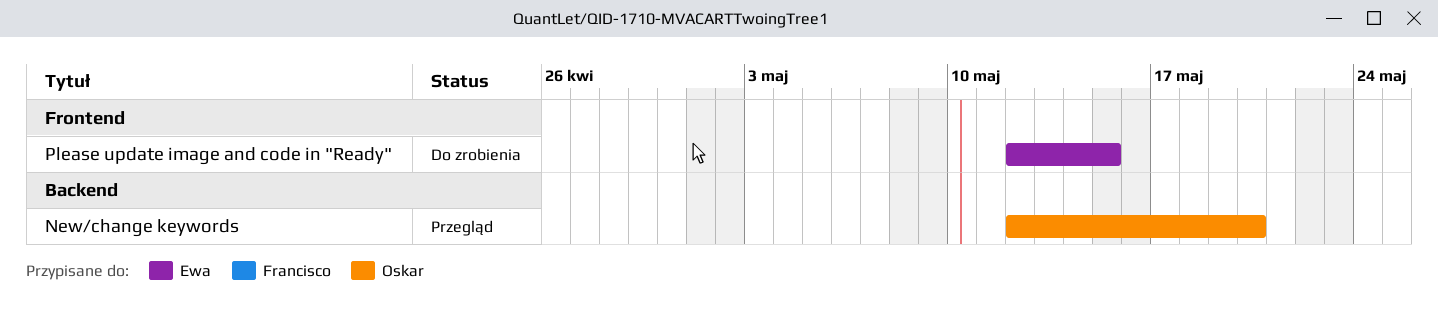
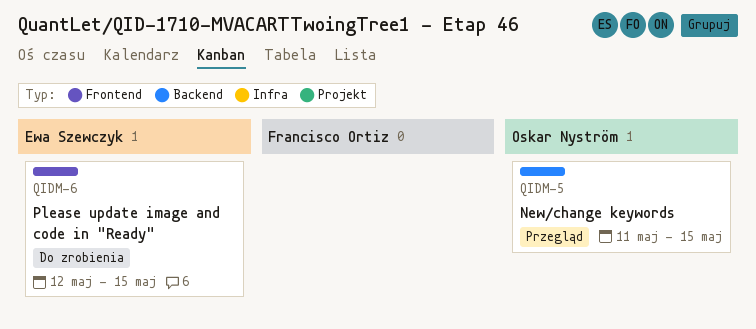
New/change keywords, start: May 12 -> May 11
New/change keywords, due: May 20 -> May 15

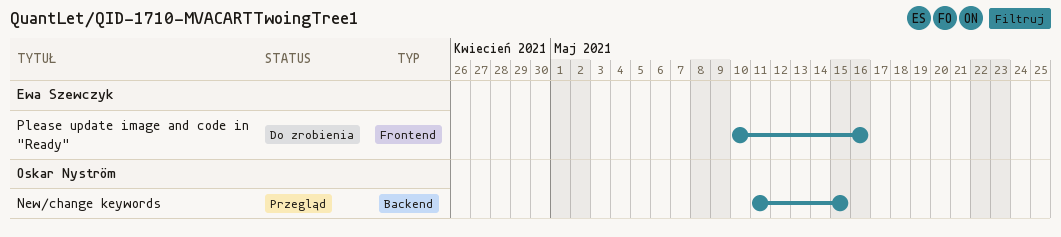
Please update image and code in "Ready", start: May 12 -> May 10
Please update image and code in "Ready", due: May 15 -> May 16

